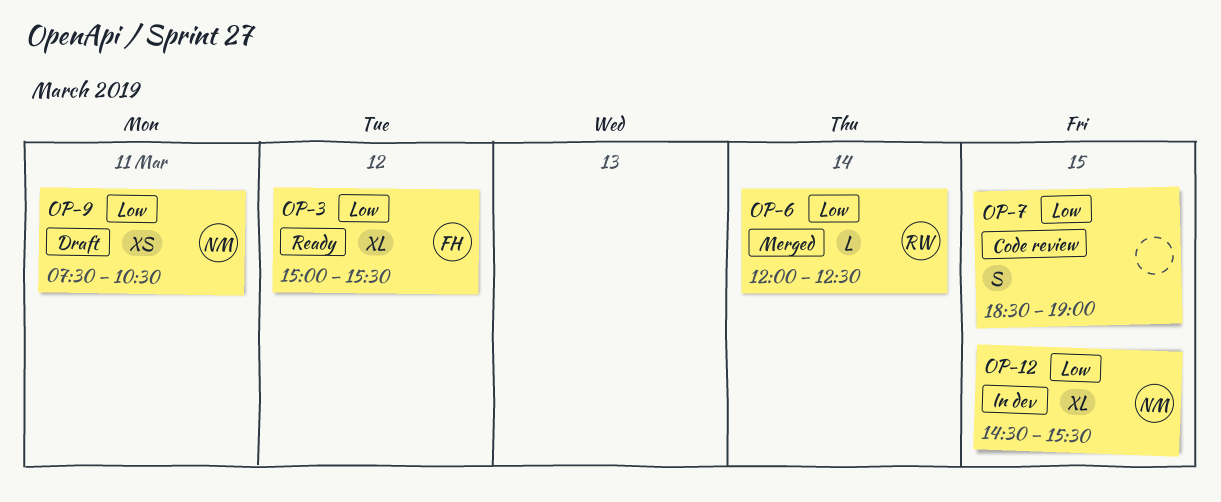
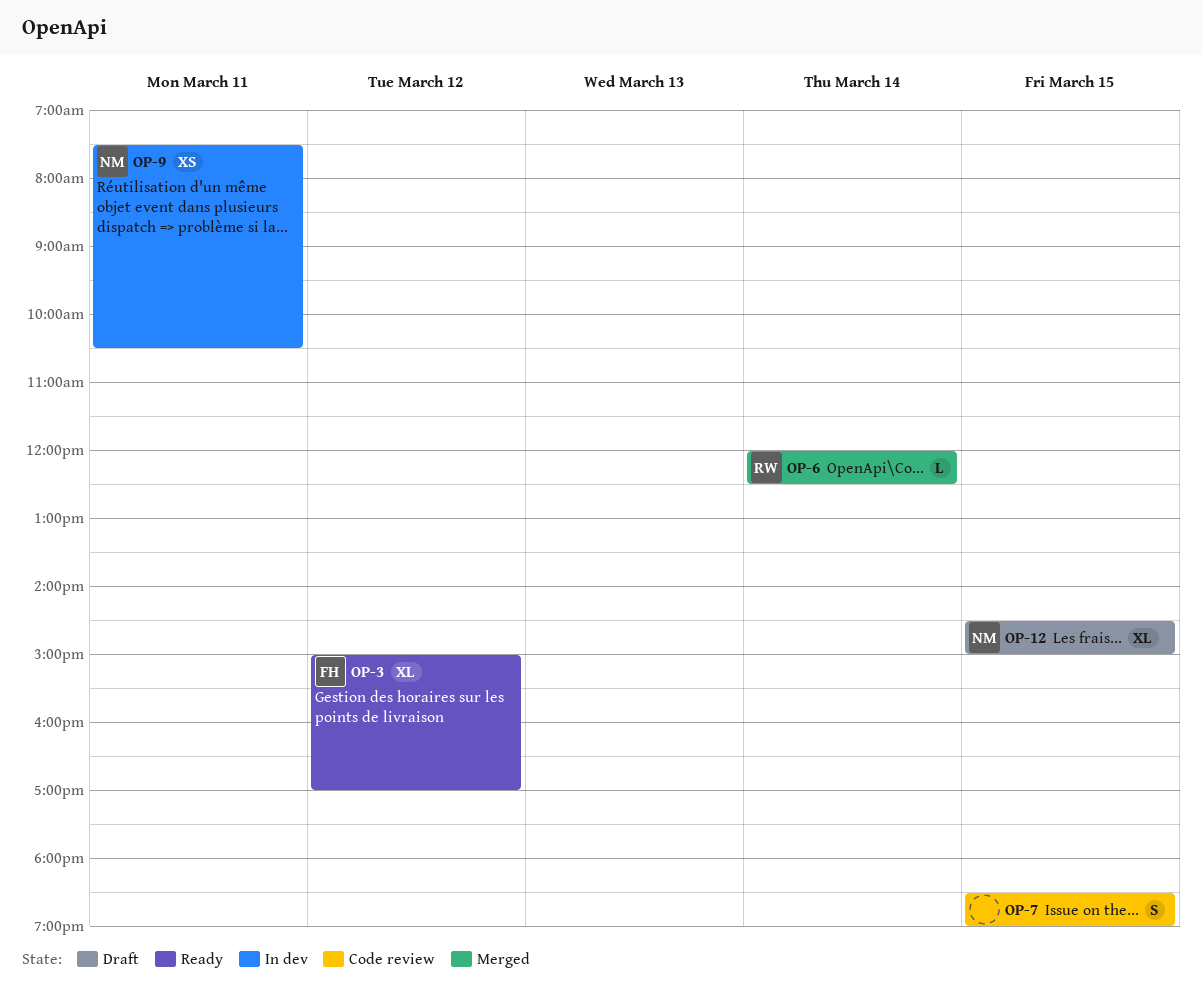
OP-3, ends: 15:30 -> 17:00
OP-9, status: Draft -> In dev
OP-12, status: In dev -> Draft
OP-12, ends: 15:30 -> 15:00

